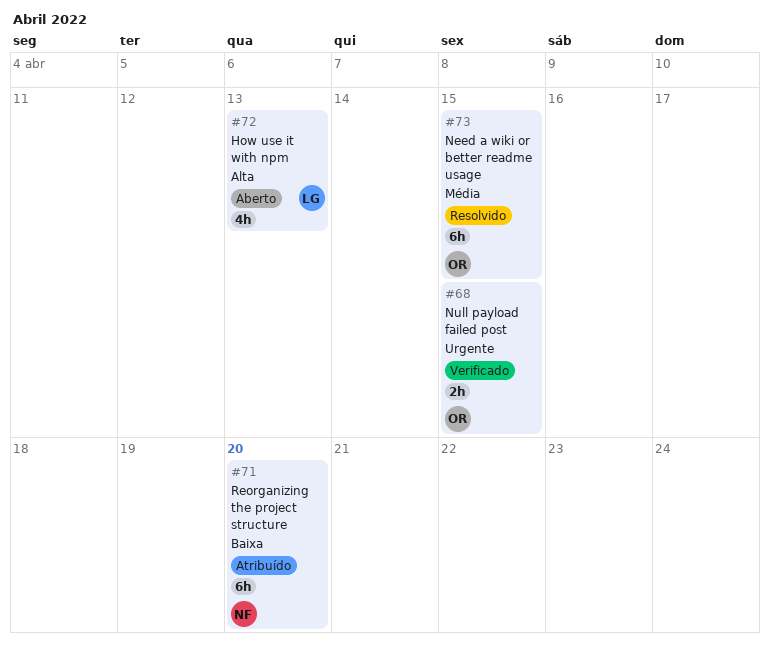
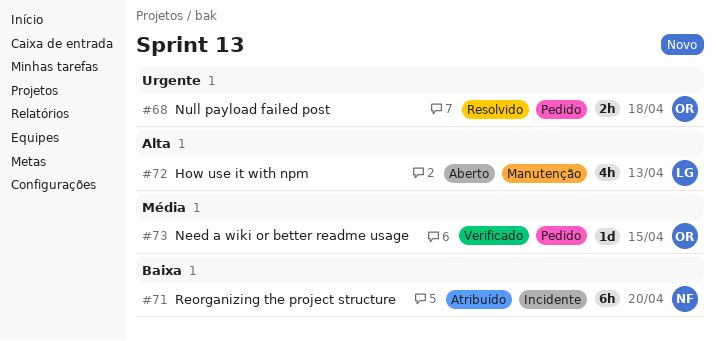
#68, status: Verificado -> Resolvido
#68, due: Apr 15 -> Apr 18
#73, status: Resolvido -> Verificado
#73, estimate: 6h -> 1d

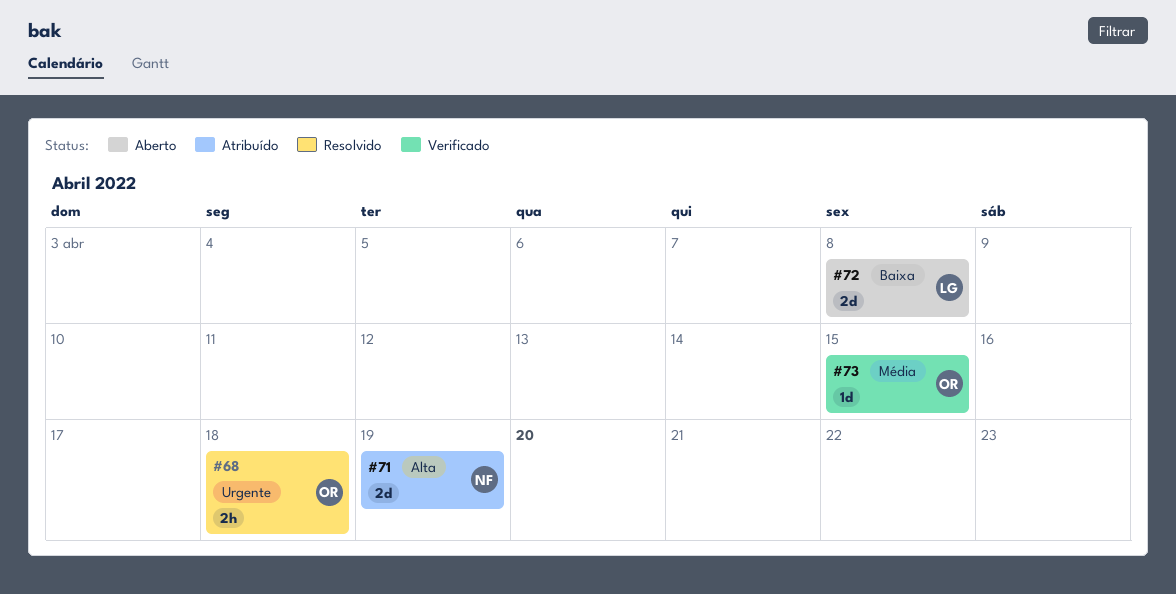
#71, priority: Baixa -> Alta
#71, estimate: 6h -> 2d
#71, due: Apr 20 -> Apr 19
#72, priority: Alta -> Baixa
#72, estimate: 4h -> 2d
#72, due: Apr 13 -> Apr 8

